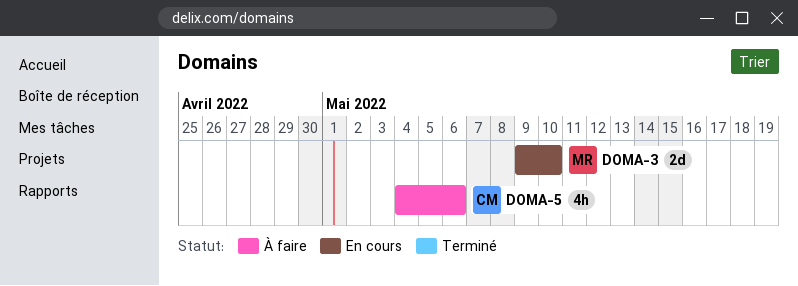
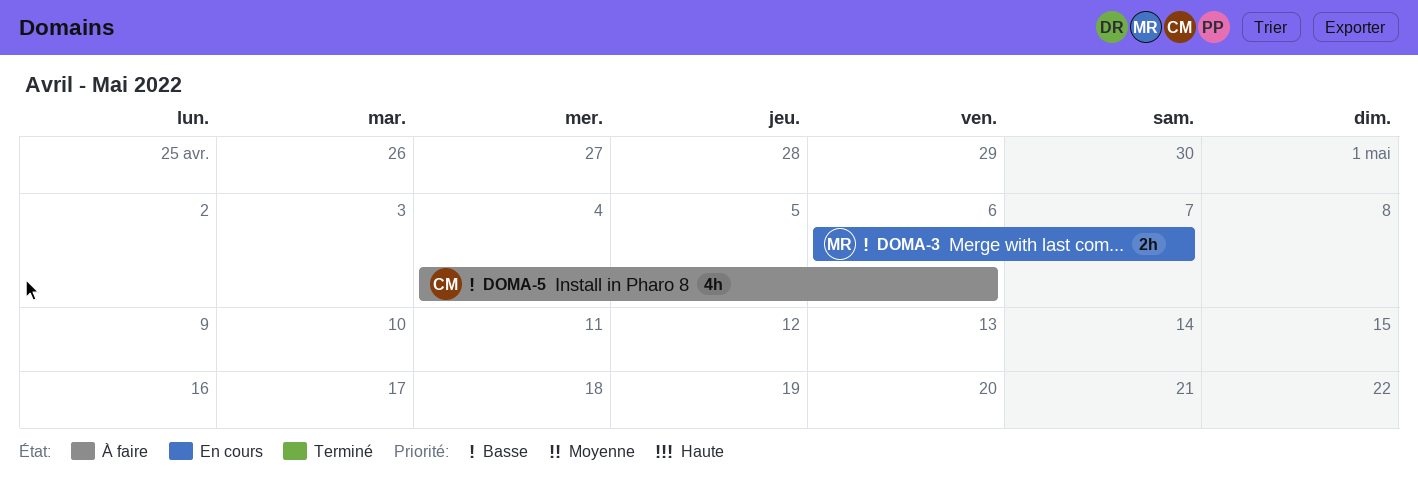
DOMA-3, estimate: 2d -> 2h
DOMA-3, start: May 9 -> May 6
DOMA-3, due: May 10 -> May 7

